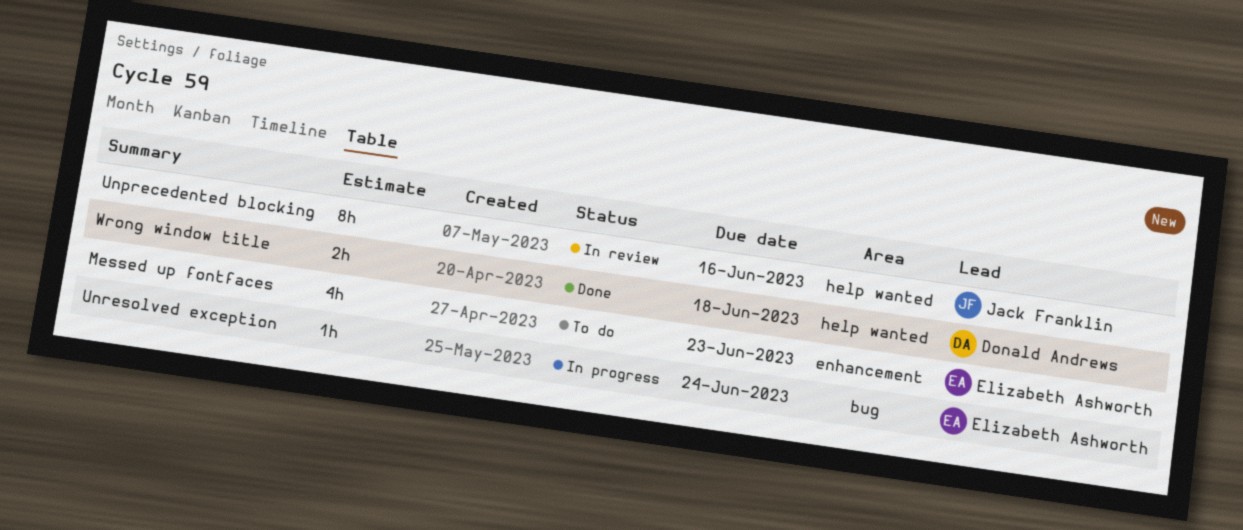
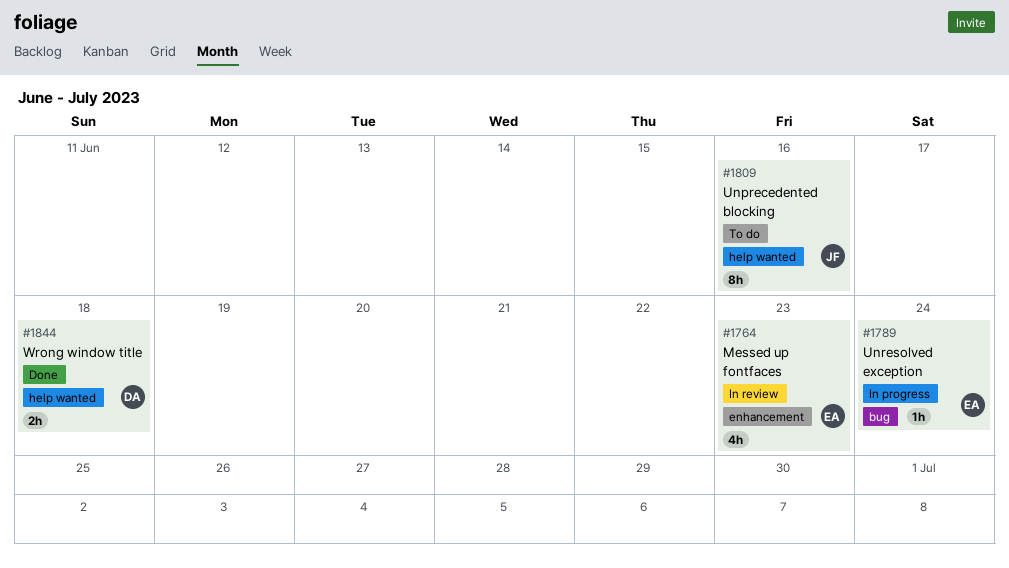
Messed up fontfaces, status: To do -> In review
Unprecedented blocking, status: In review -> To do

